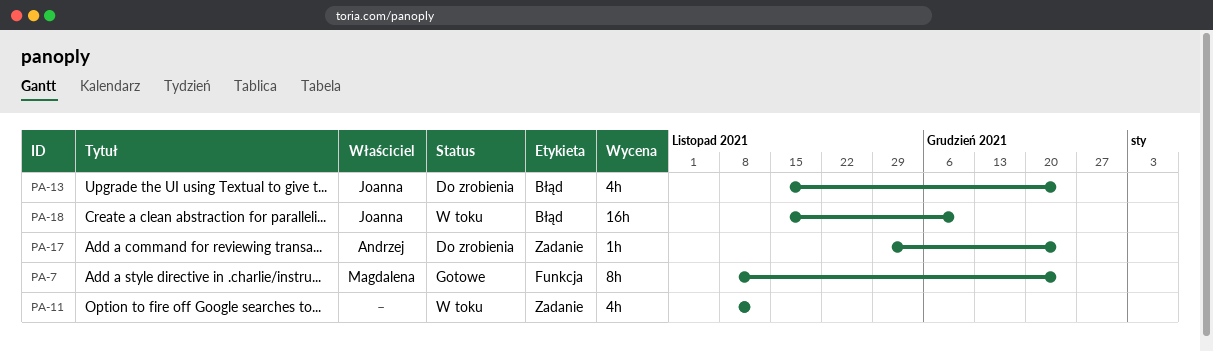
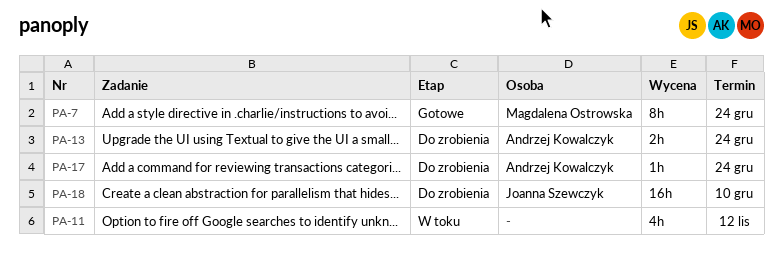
PA-13, owner: Joanna Szewczyk -> Andrzej Kowalczyk
PA-13, estimate: 4h -> 2h
PA-18, status: W toku -> Do zrobienia

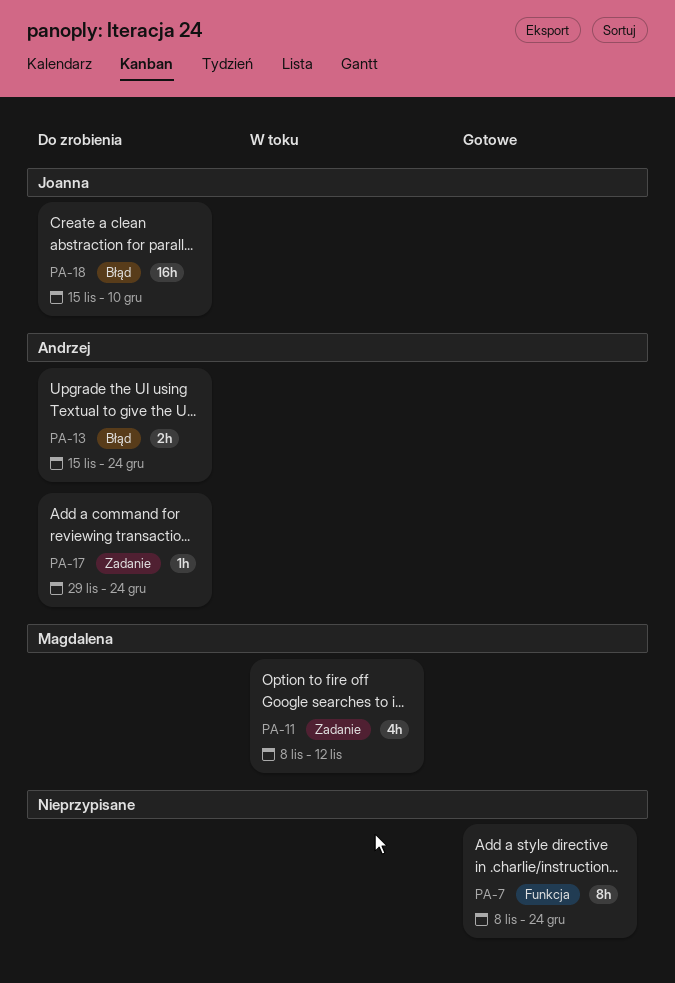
PA-7, owner: Magdalena Ostrowska -> none
PA-11, owner: none -> Magdalena Ostrowska

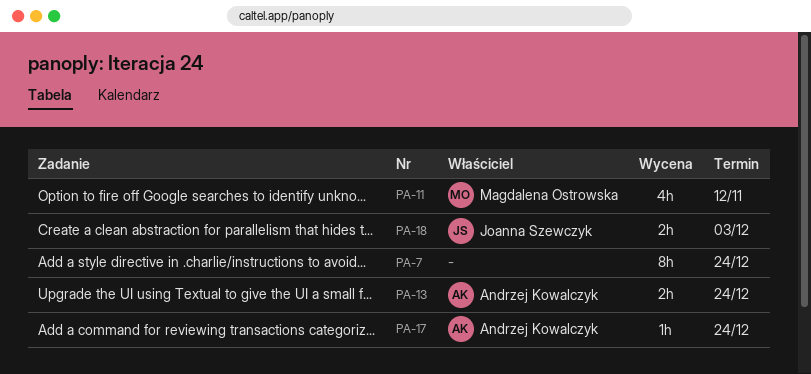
PA-18, estimate: 16h -> 2h
PA-18, due: Dec 10 -> Dec 3

